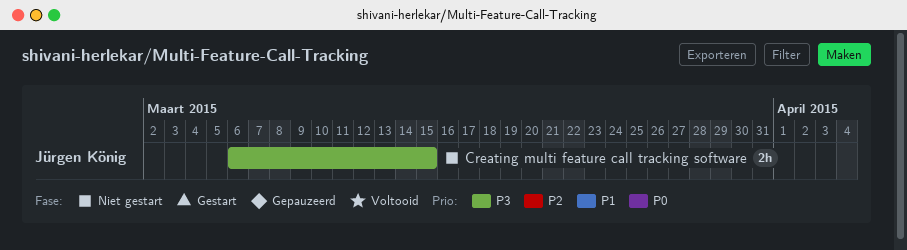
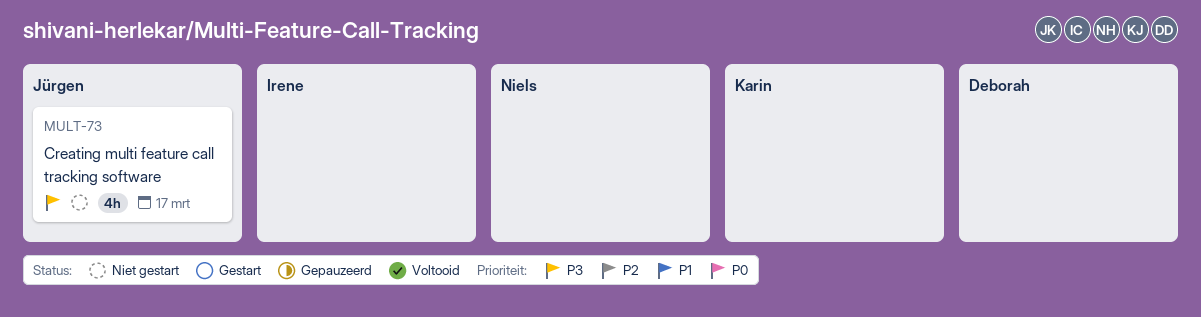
Creating multi feature call tracking software, estimate: 2h -> 4h
Creating multi feature call tracking software, due: Mar 15 -> Mar 17

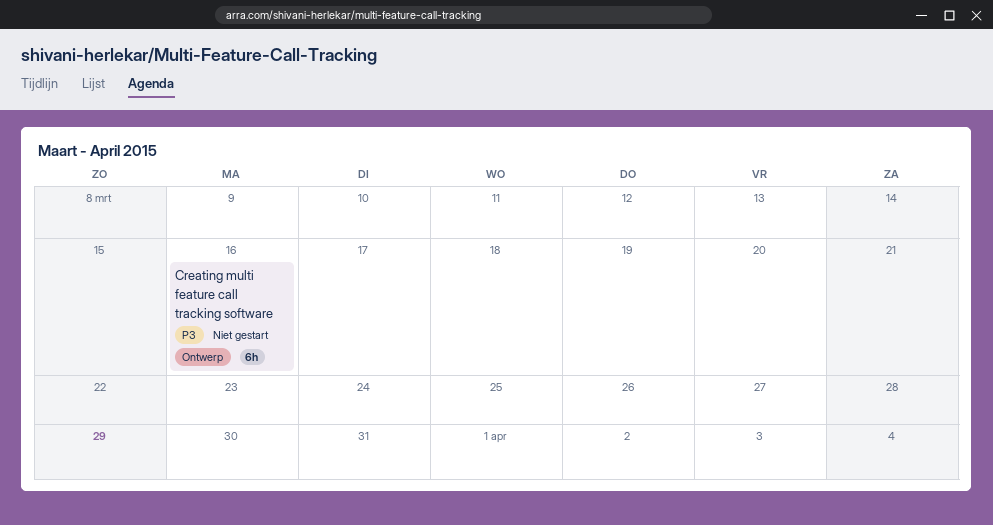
Creating multi feature call tracking software, estimate: 4h -> 6h
Creating multi feature call tracking software, due: Mar 17 -> Mar 16

